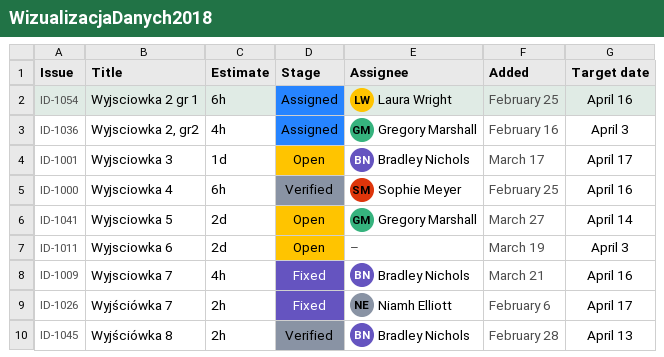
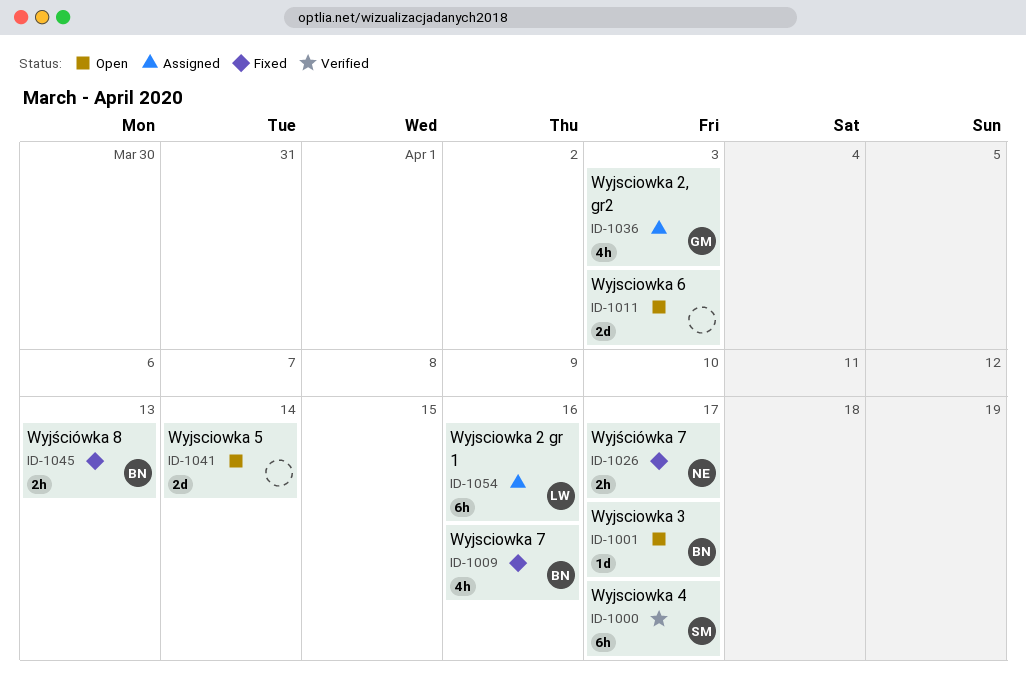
ID-1000, due: Apr 16 -> Apr 17
ID-1041, owner: Gregory Marshall -> none
ID-1045, status: Verified -> Fixed

